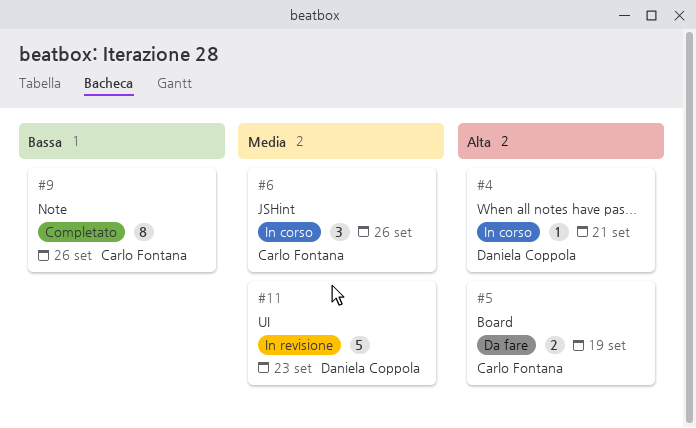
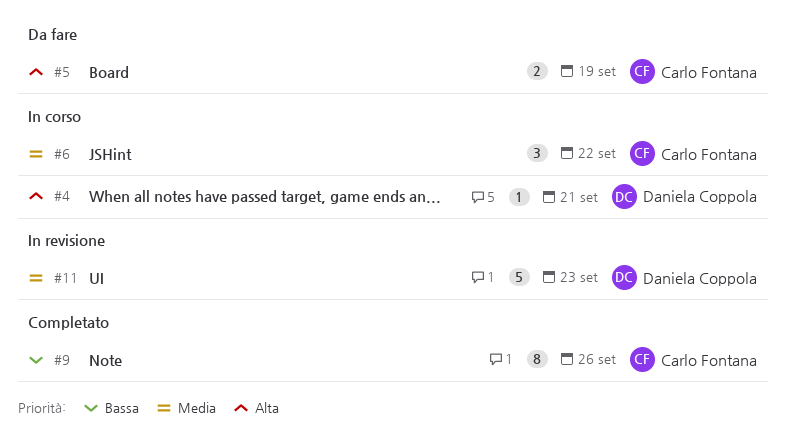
#6, due: Sep 26 -> Sep 22

